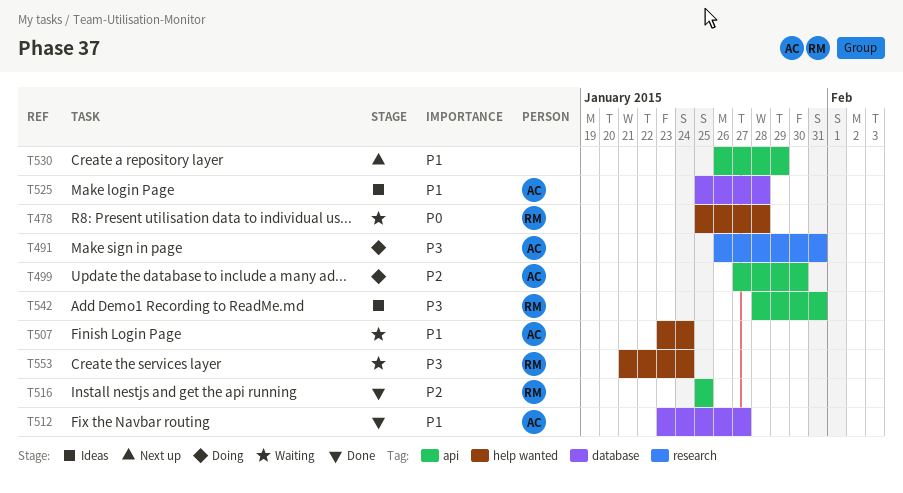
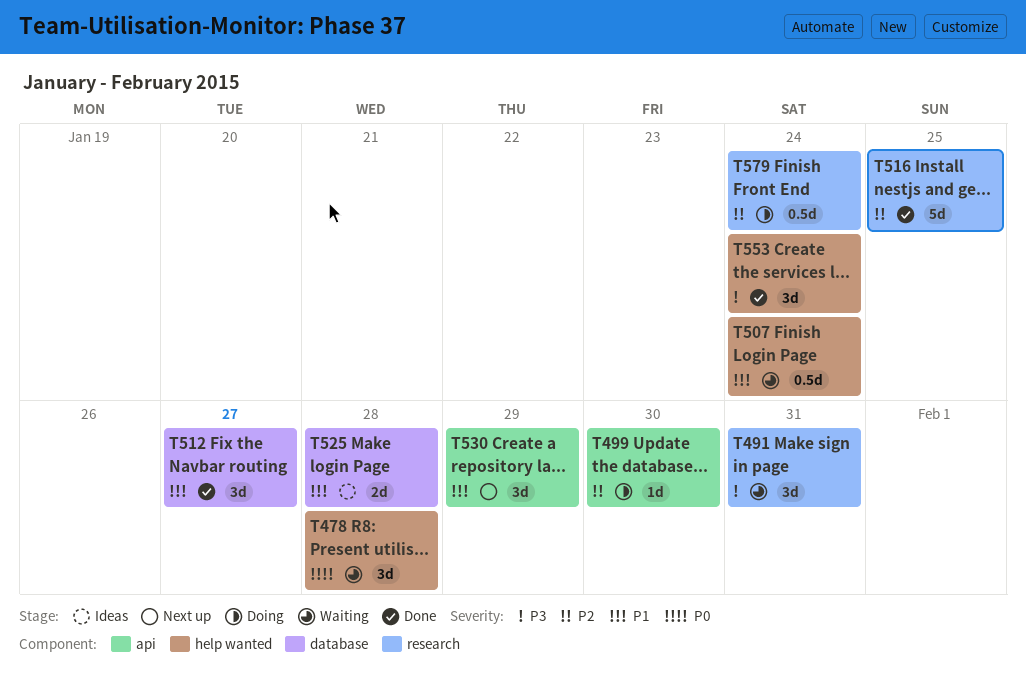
T491, status: Doing -> Waiting
T516, label: api -> research
T542: present -> none
T553, status: Waiting -> Done
T579: none -> present

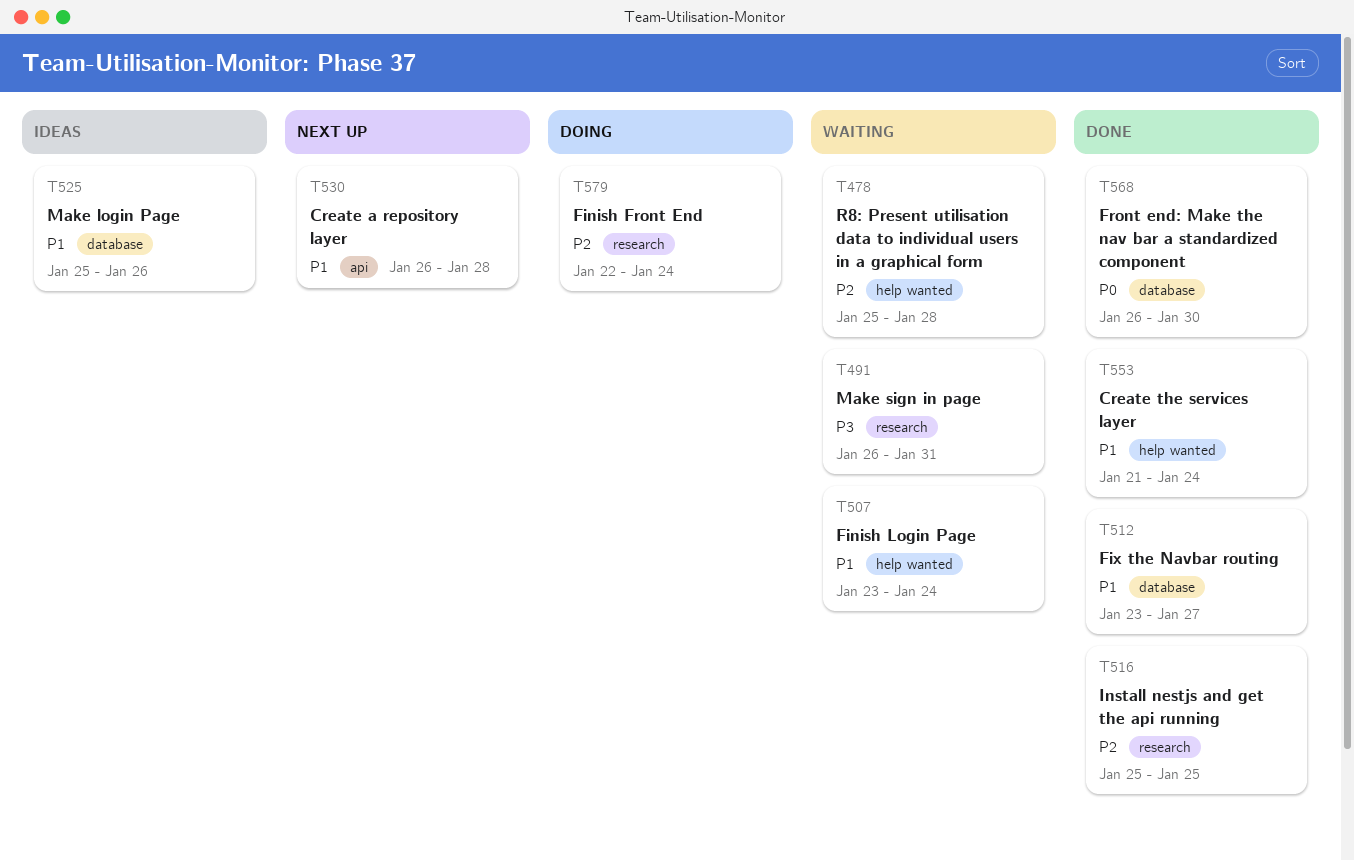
T478, priority: P0 -> P2
T499: present -> none
T525, due: Jan 28 -> Jan 26
T530, due: Jan 29 -> Jan 28
T553, priority: P3 -> P1
T568: none -> present

